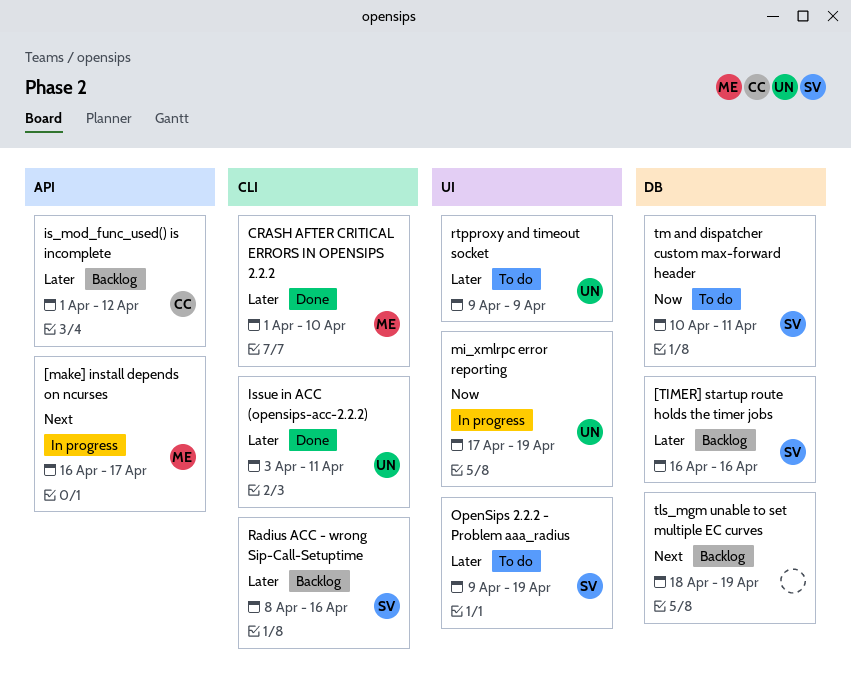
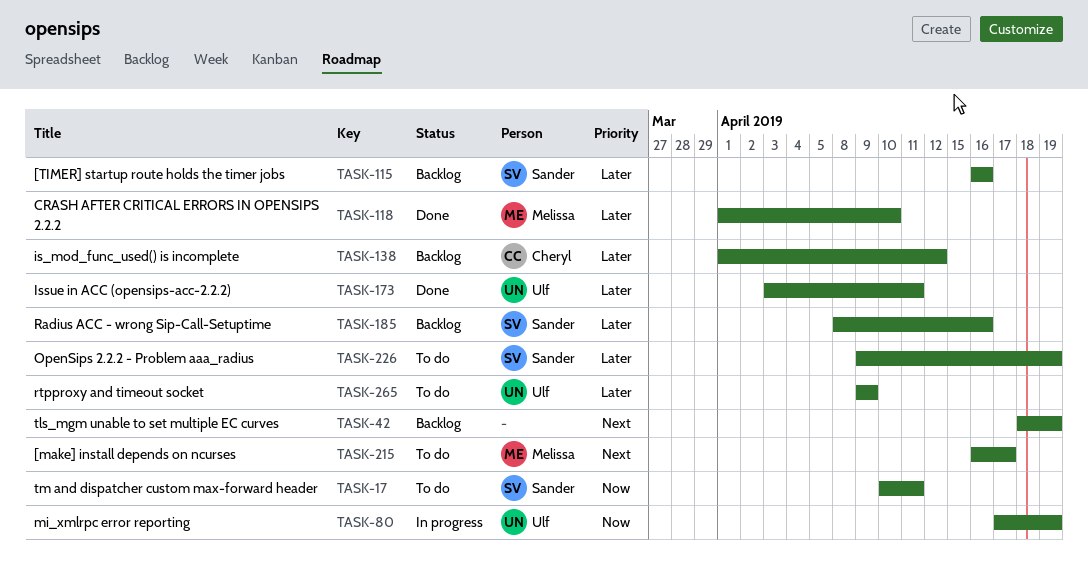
[make] install depends on ncurses, status: In progress -> To do

